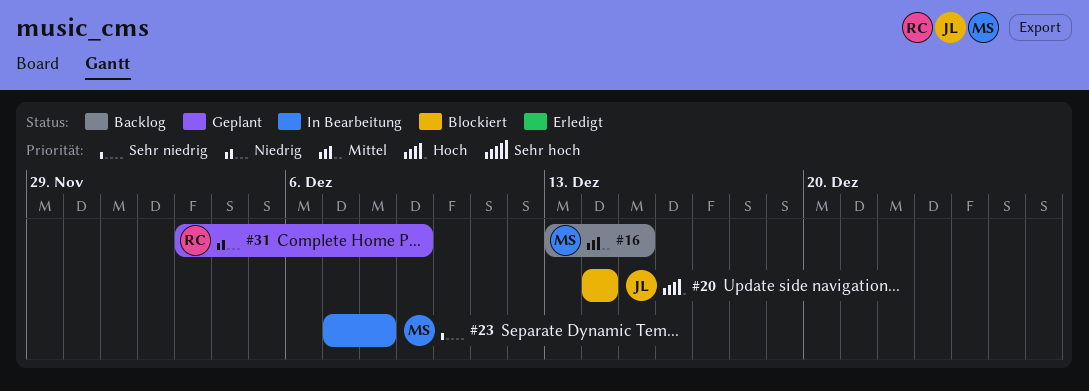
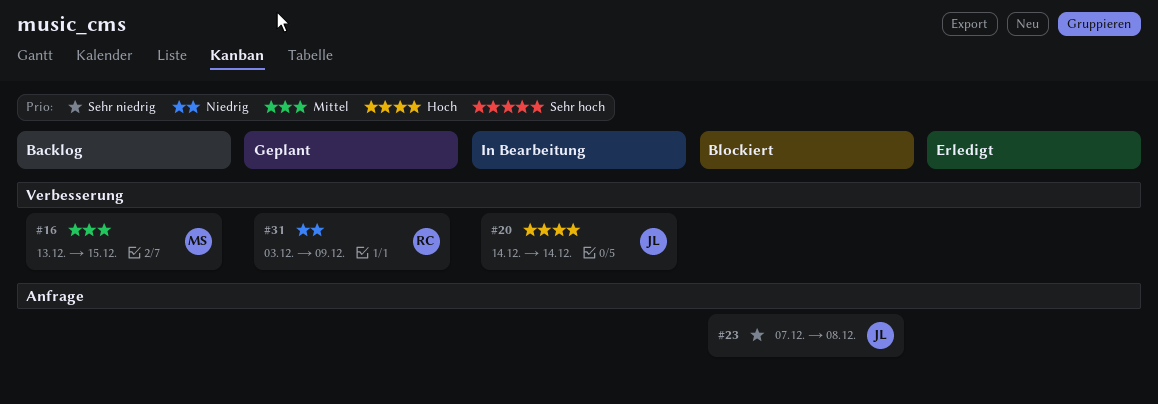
#20, status: Blockiert -> In Bearbeitung
#23, status: In Bearbeitung -> Blockiert
#23, owner: MS -> JL

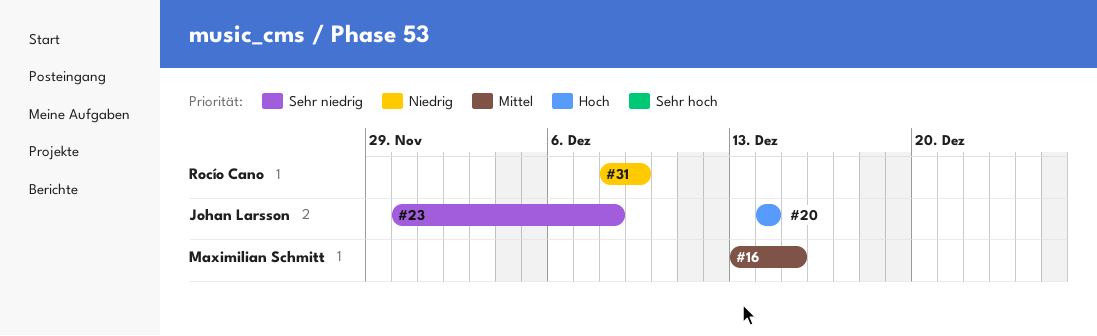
#23, start: Dec 7 -> Nov 30
#31, start: Dec 3 -> Dec 8

